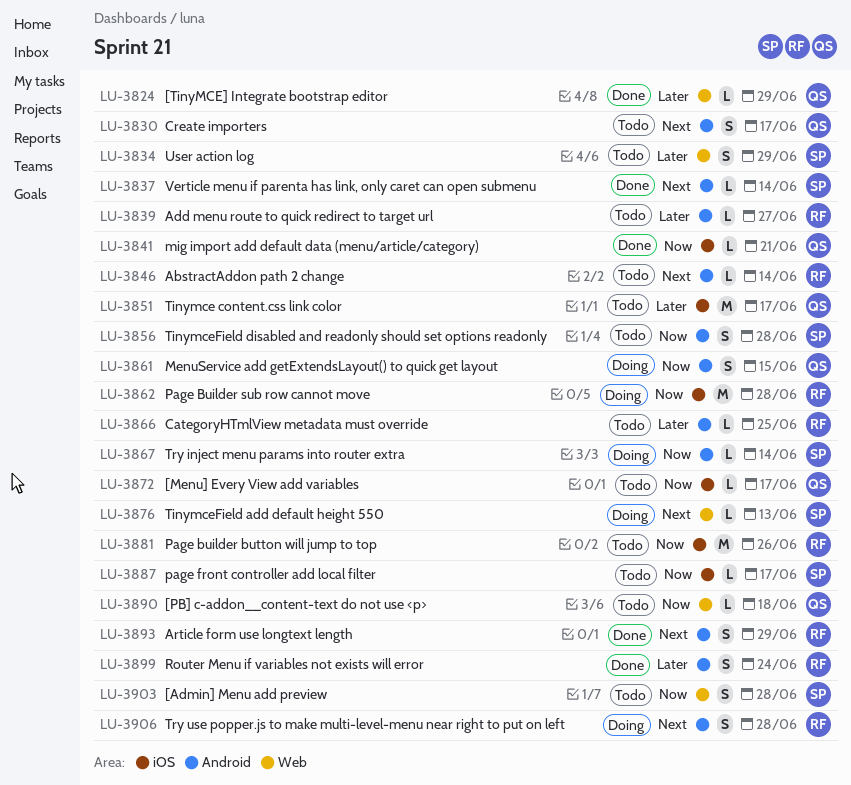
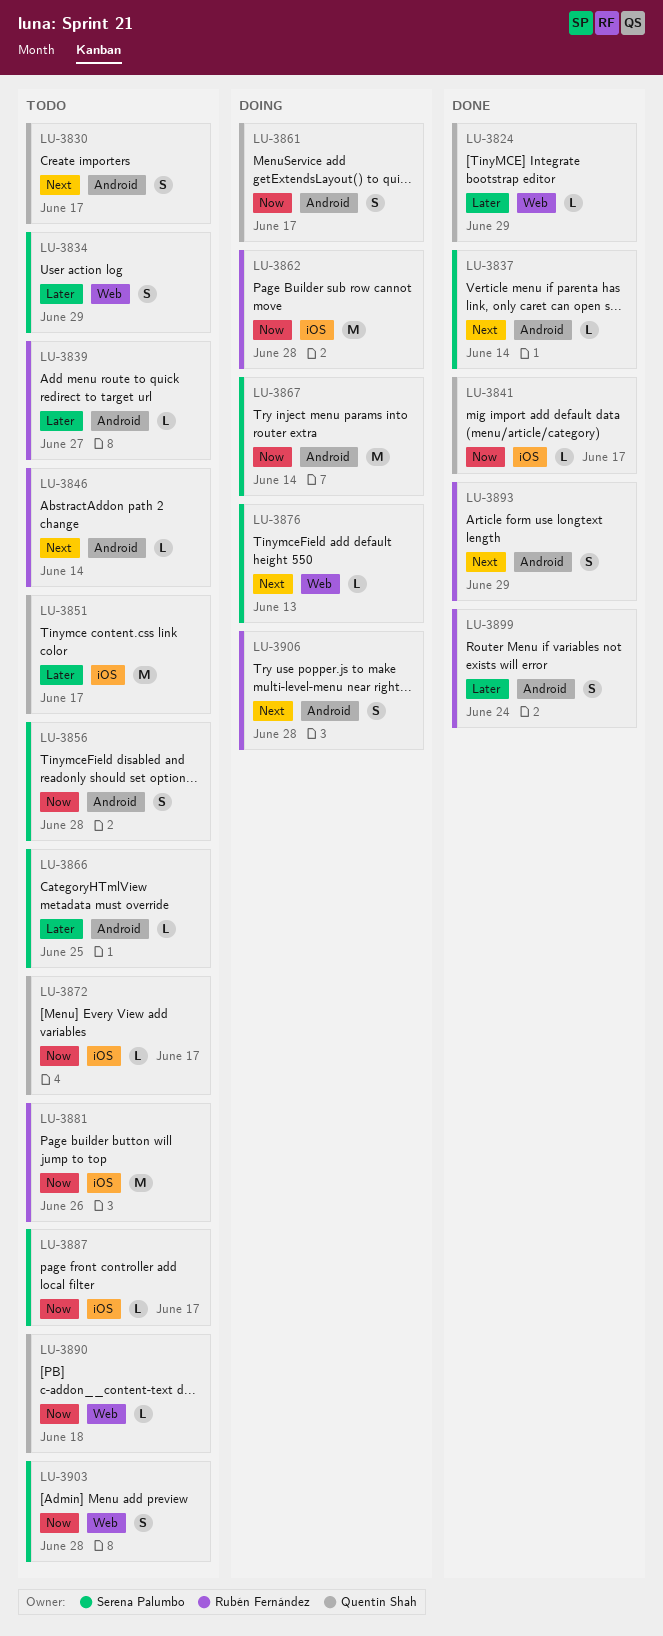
LU-3841, due: Jun 21 -> Jun 17
LU-3861, due: Jun 15 -> Jun 17
LU-3866, owner: Rubén Fernández -> Serena Palumbo
LU-3867, estimate: L -> M

